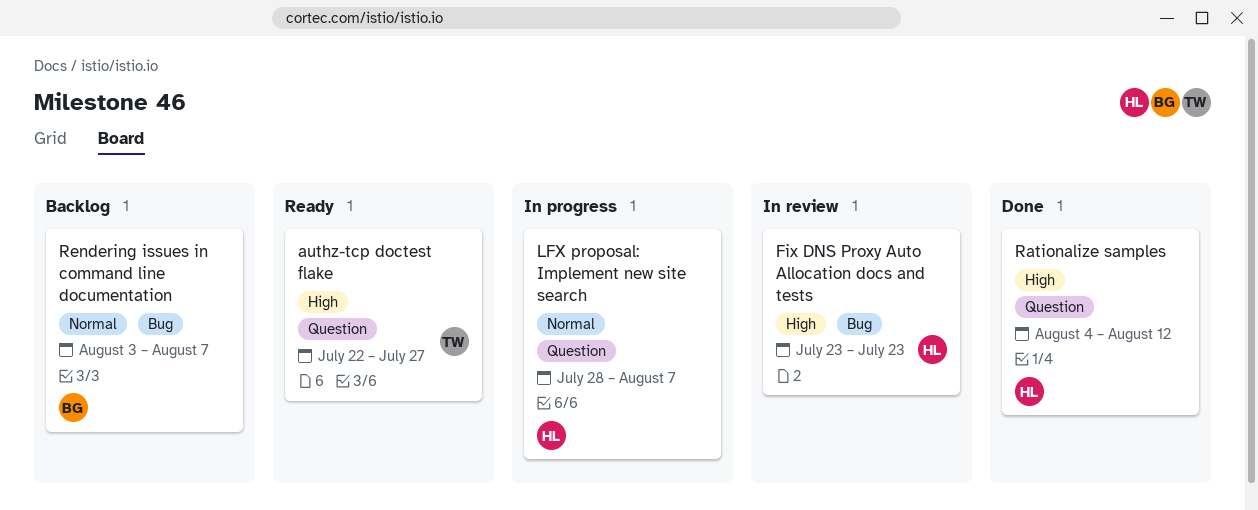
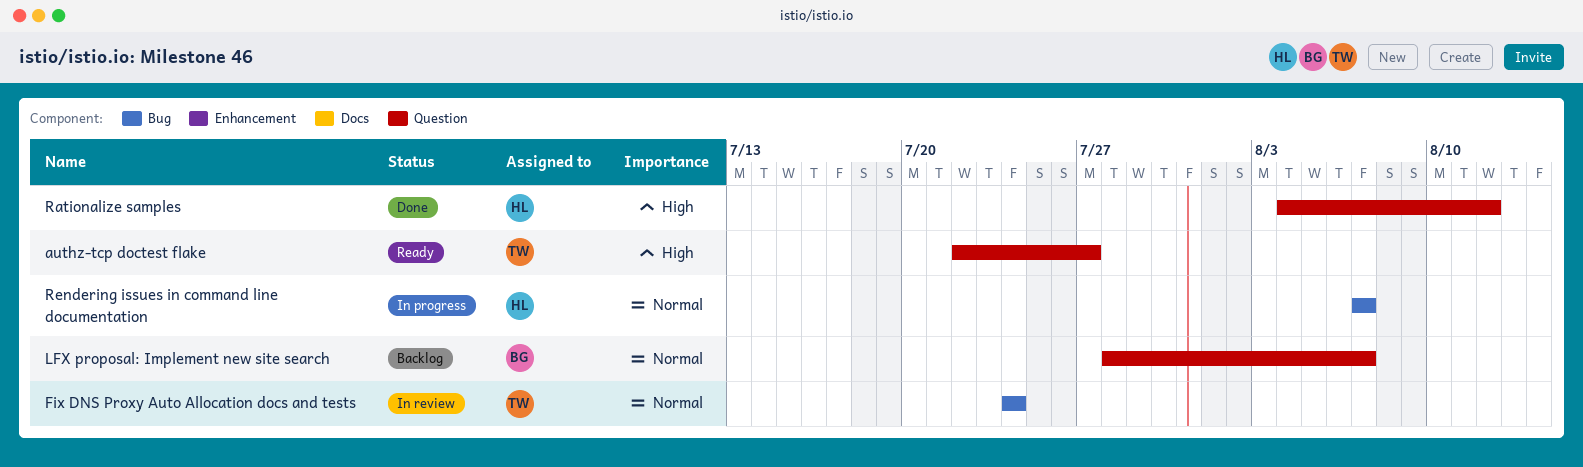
Fix DNS Proxy Auto Allocation docs and tests, owner: HL -> TW
Fix DNS Proxy Auto Allocation docs and tests, priority: High -> Normal
Fix DNS Proxy Auto Allocation docs and tests, start: Jul 23 -> Jul 24
Fix DNS Proxy Auto Allocation docs and tests, due: Jul 23 -> Jul 24
LFX proposal: Implement new site search, status: In progress -> Backlog
LFX proposal: Implement new site search, owner: HL -> BG
Rendering issues in command line documentation, status: Backlog -> In progress
Rendering issues in command line documentation, owner: BG -> HL
Rendering issues in command line documentation, start: Aug 3 -> Aug 7

